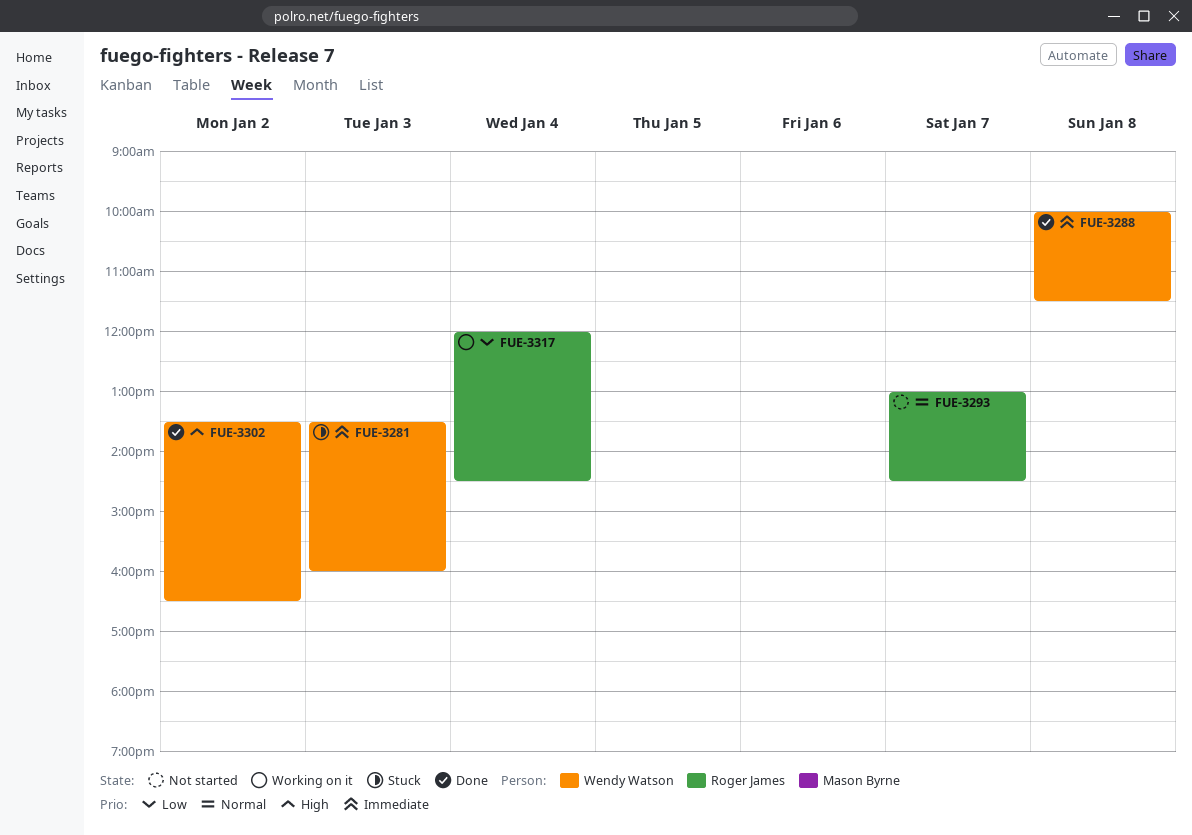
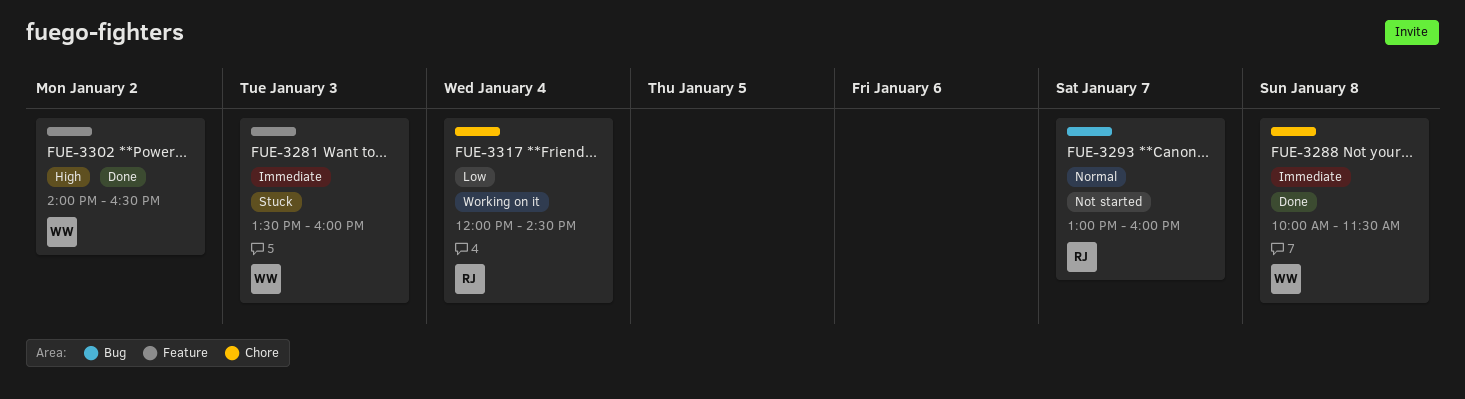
FUE-3293, ends: 14:30 -> 16:00
FUE-3302, begins: 13:30 -> 14:00

